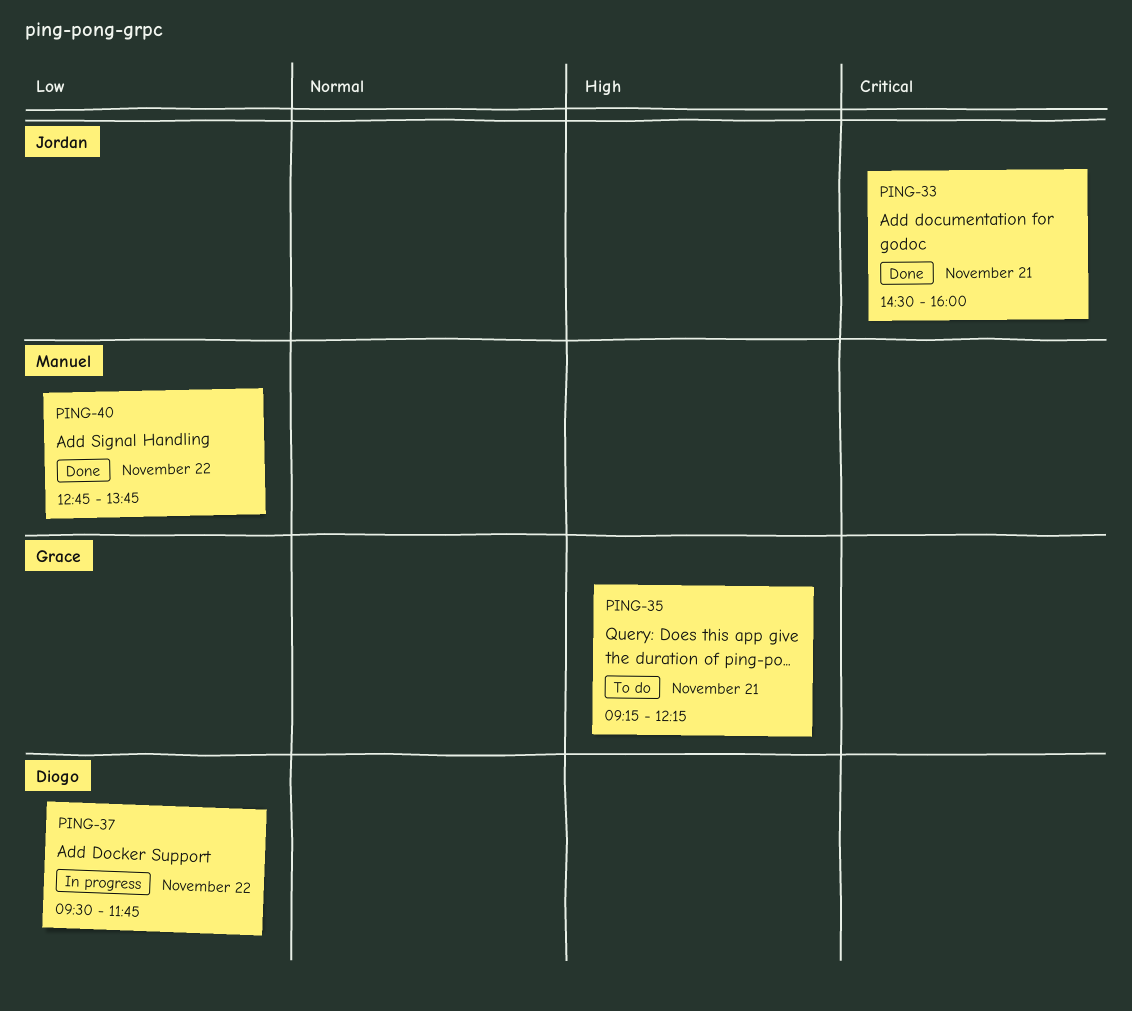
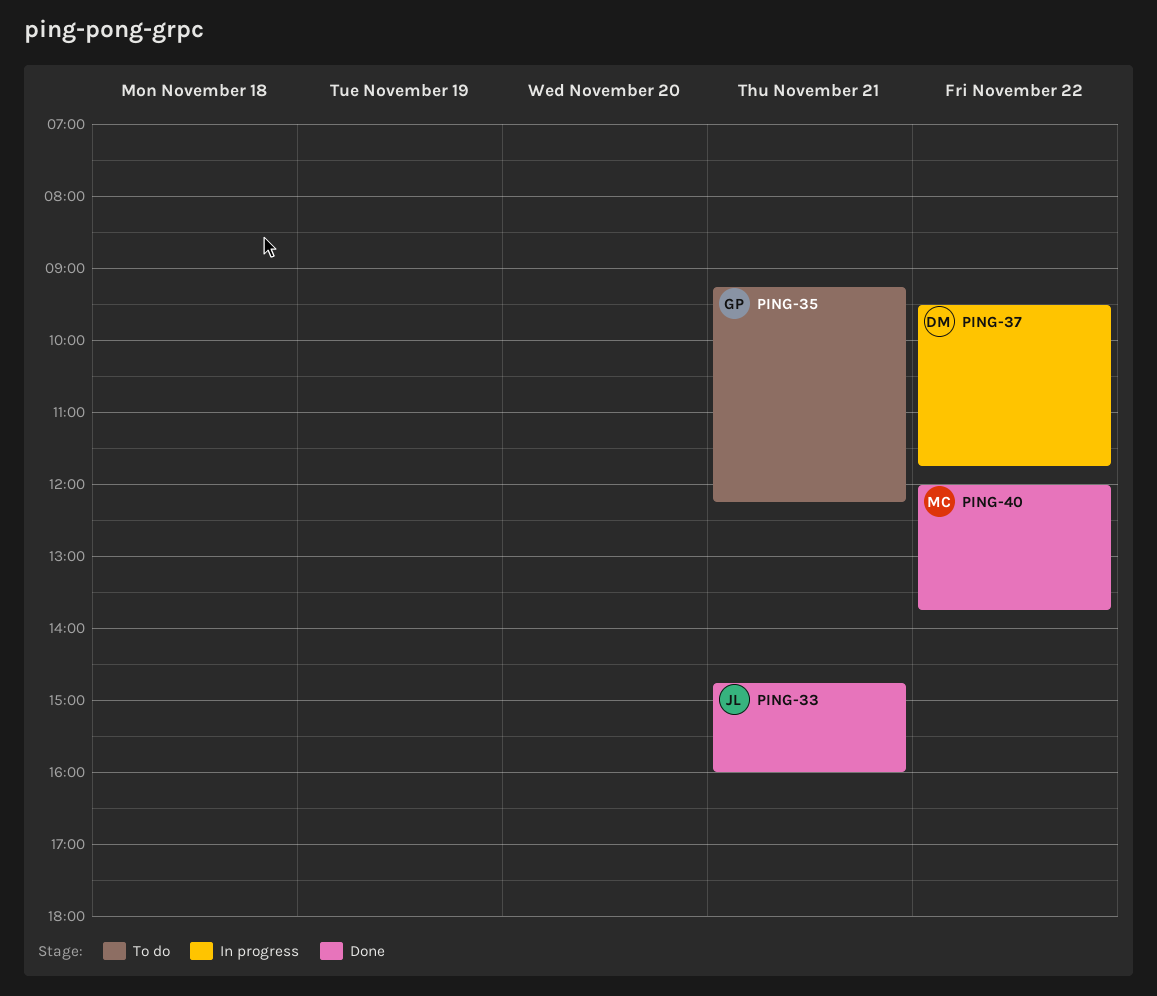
PING-33, begins: 14:30 -> 14:45
PING-40, begins: 12:45 -> 12:00

